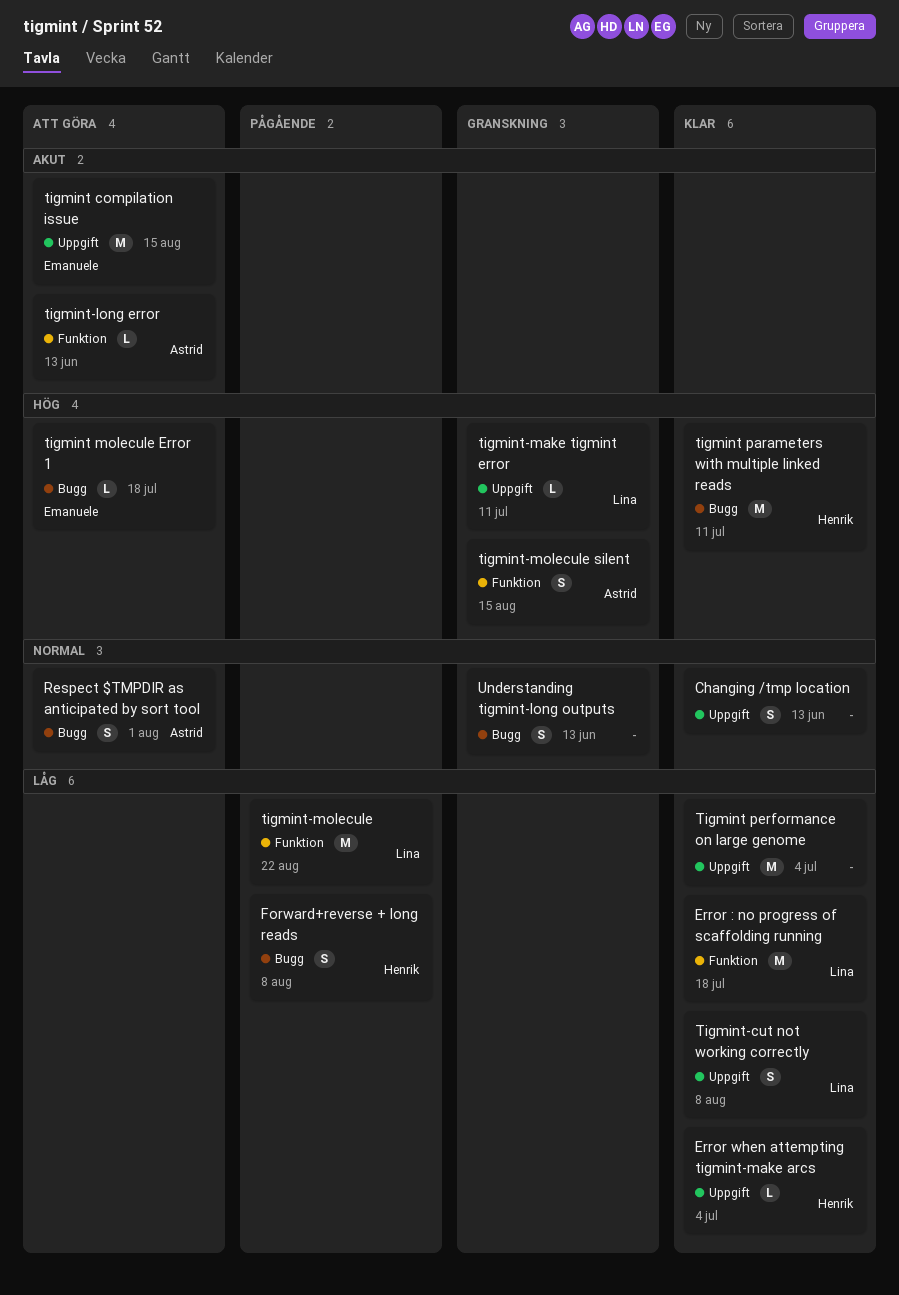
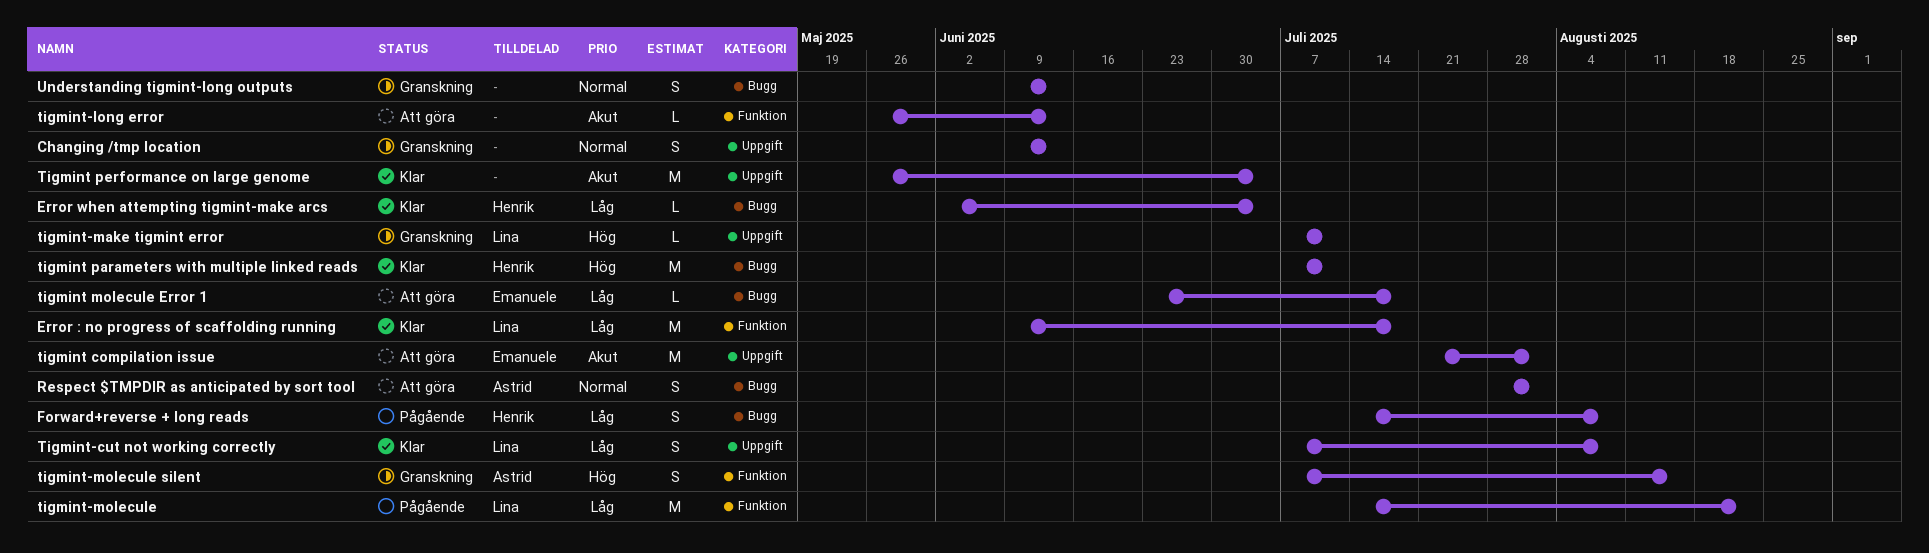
Changing /tmp location, status: Klar -> Granskning
Error when attempting tigmint-make arcs, label: Uppgift -> Bugg
tigmint compilation issue, due: Aug 15 -> Aug 1
tigmint molecule Error 1, priority: Hög -> Låg
Tigmint performance on large genome, priority: Låg -> Akut
tigmint-long error, owner: Astrid -> none

